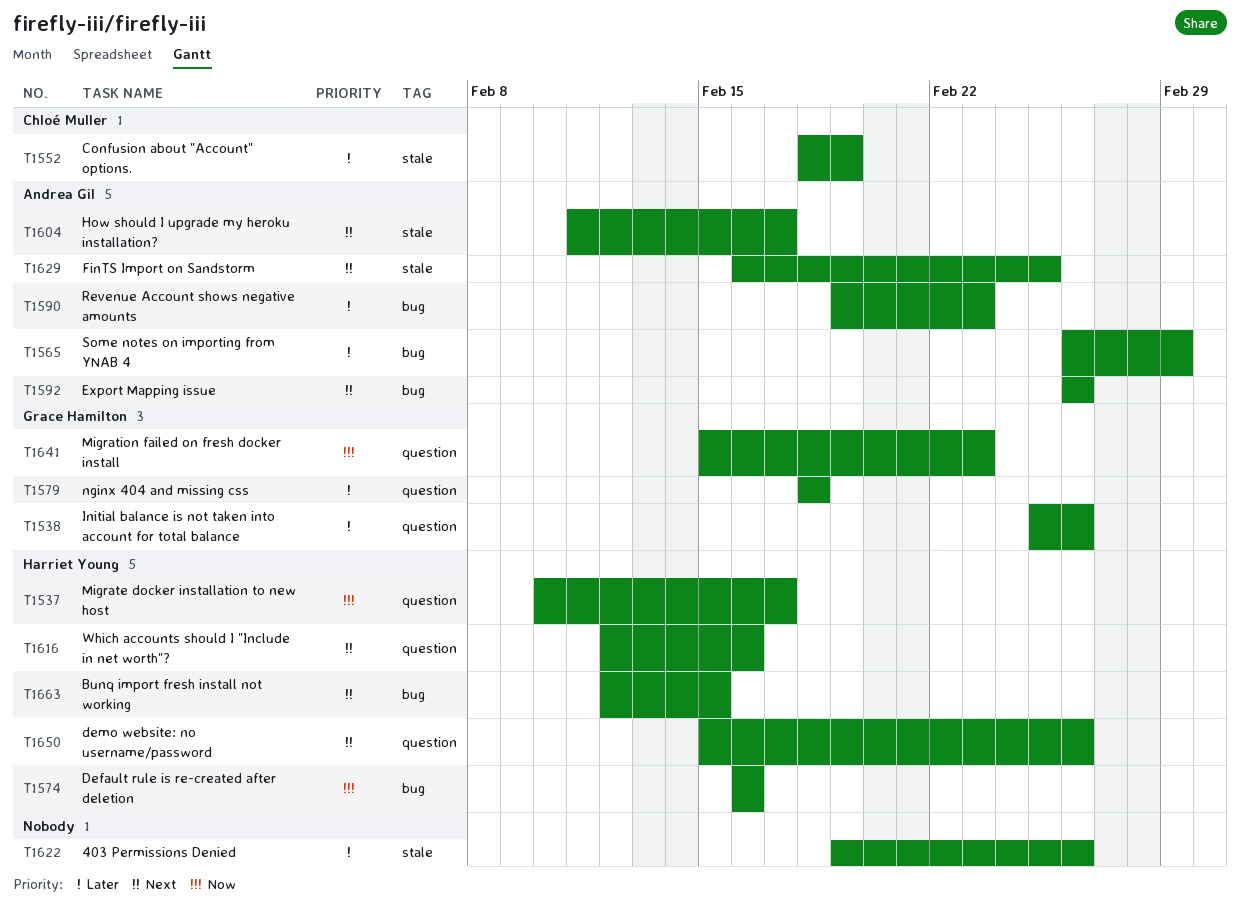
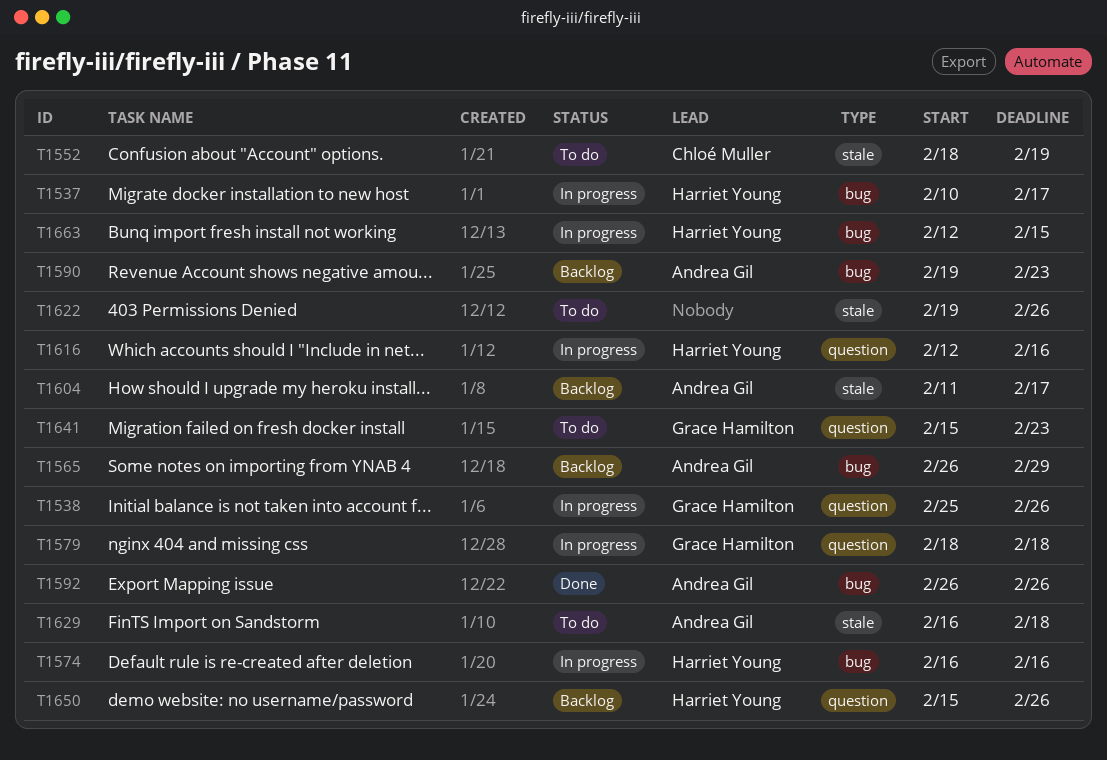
T1537, label: question -> bug
T1629, due: Feb 25 -> Feb 18

